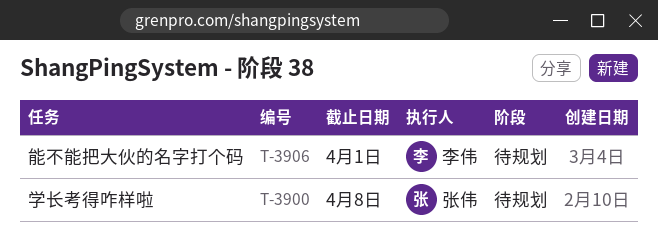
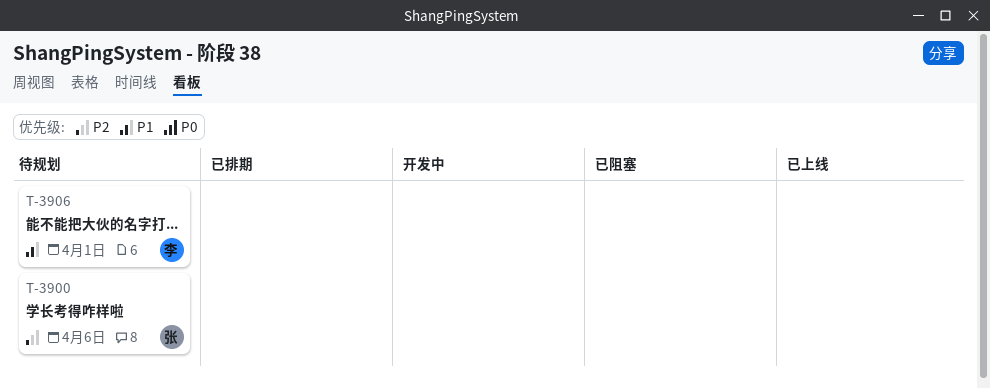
T-3900, due: Apr 8 -> Apr 6

